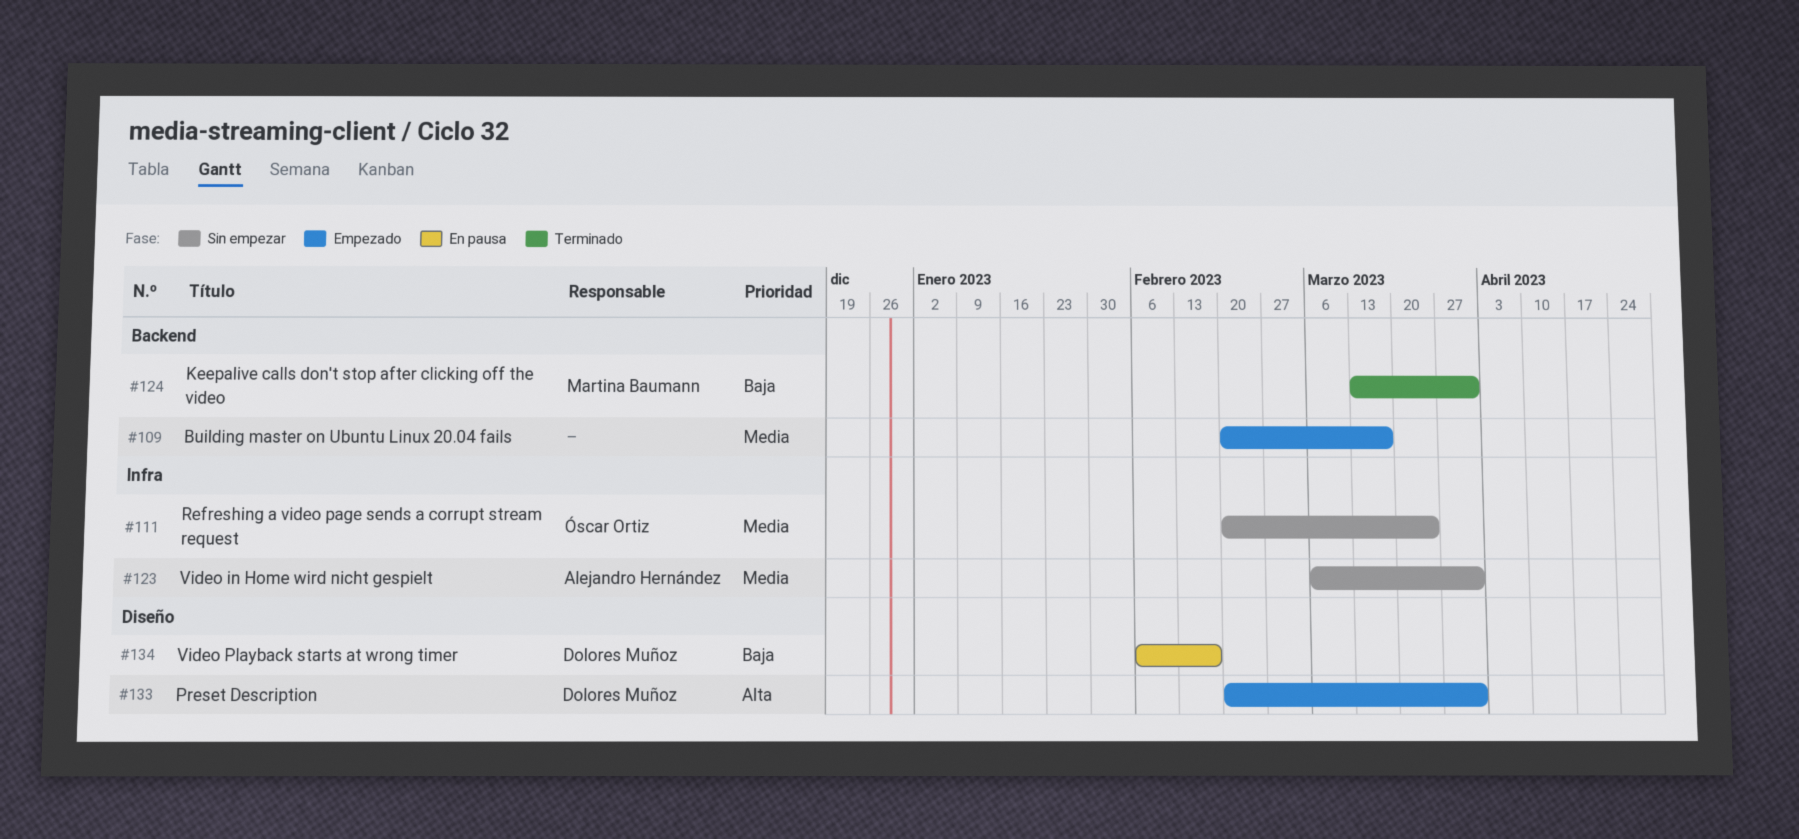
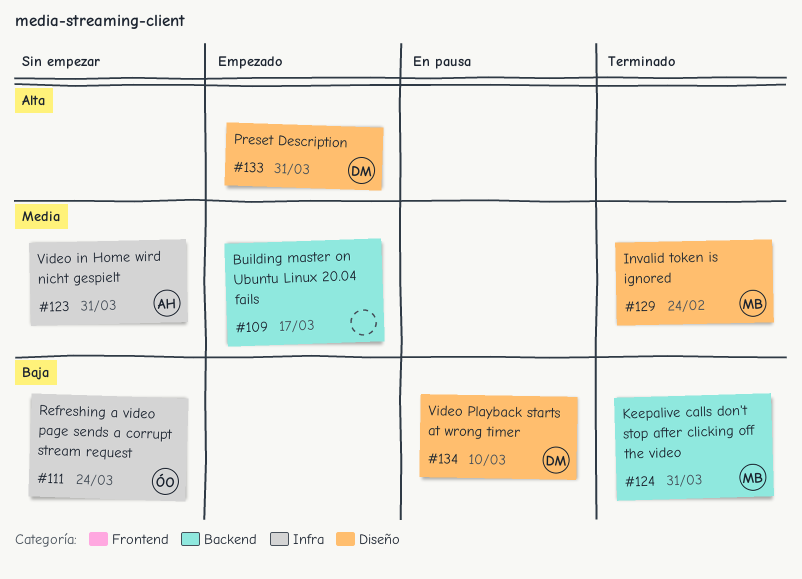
#111, priority: Media -> Baja
#129: none -> present
#134, due: Feb 17 -> Mar 10

